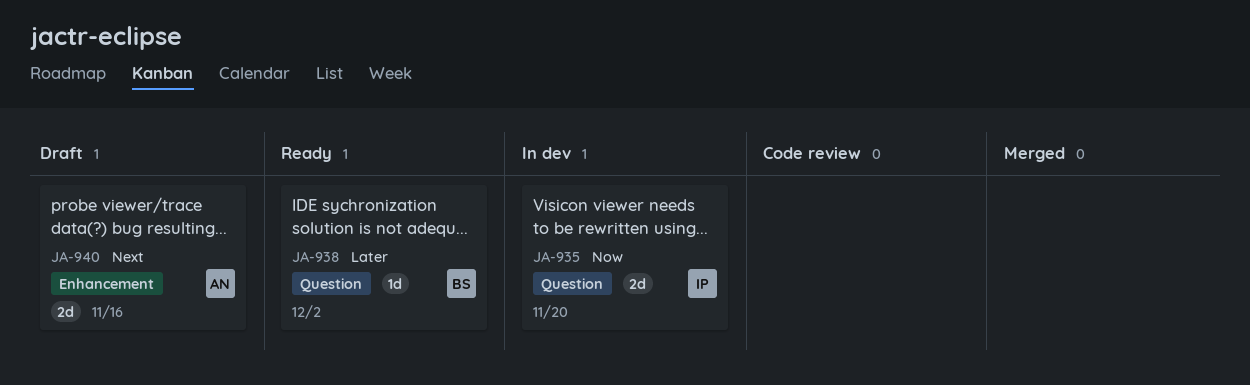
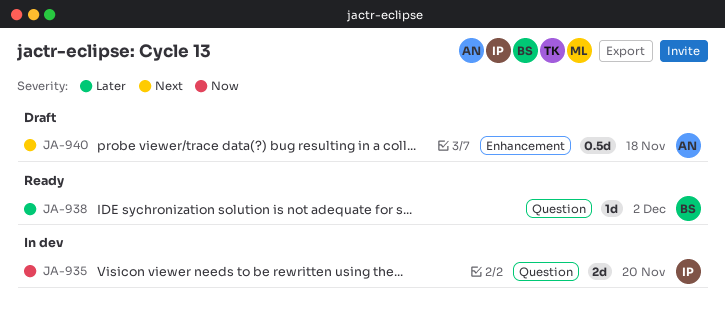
JA-940, estimate: 2d -> 0.5d
JA-940, due: Nov 16 -> Nov 18

